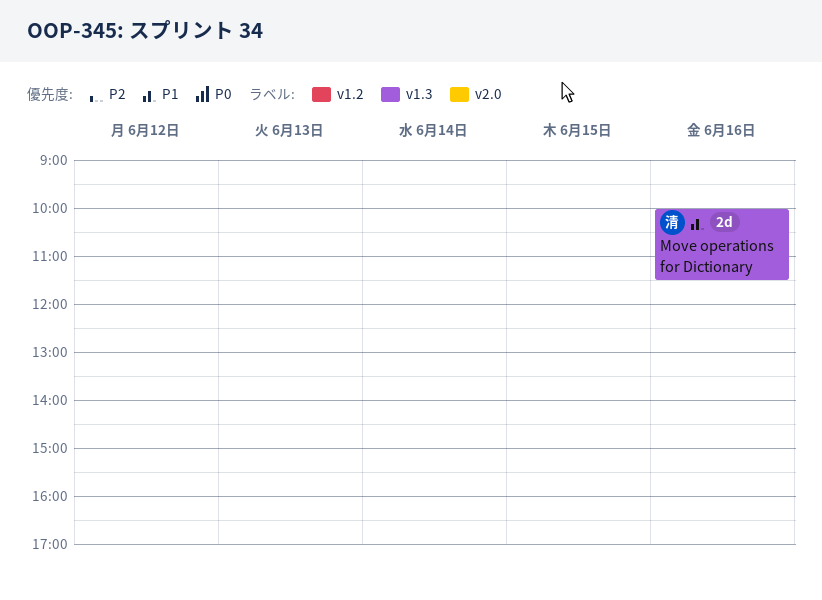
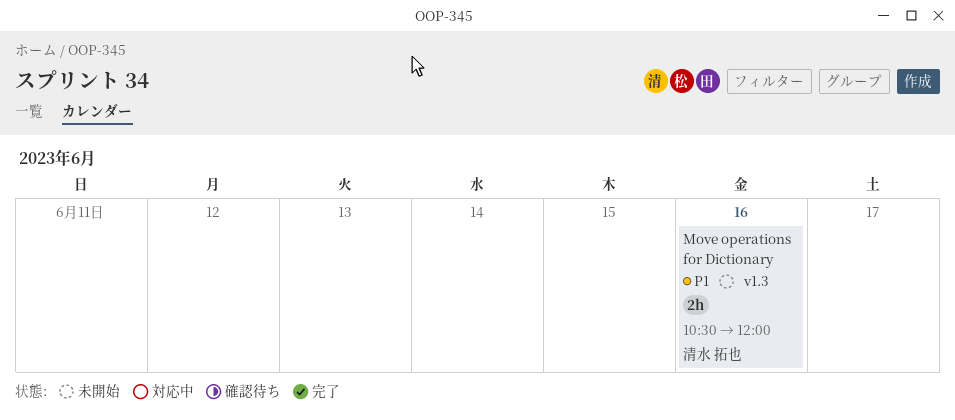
Move operations for Dictionary, estimate: 2d -> 2h
Move operations for Dictionary, begins: 10:00 -> 10:30
Move operations for Dictionary, ends: 11:30 -> 12:00

